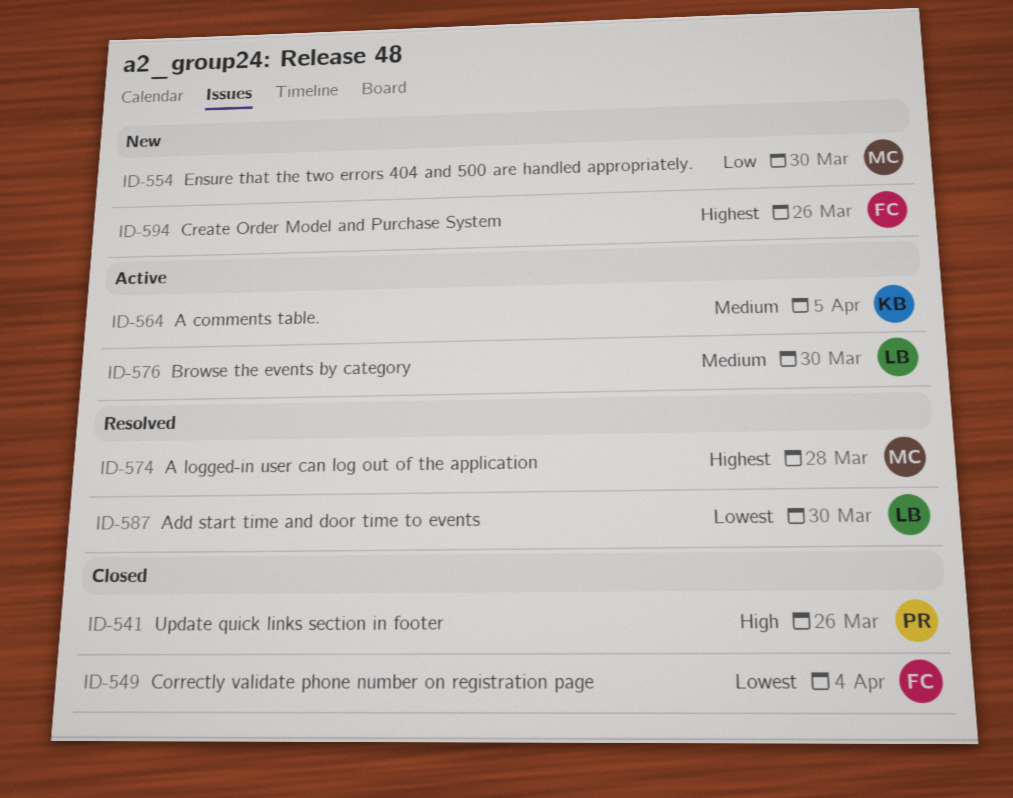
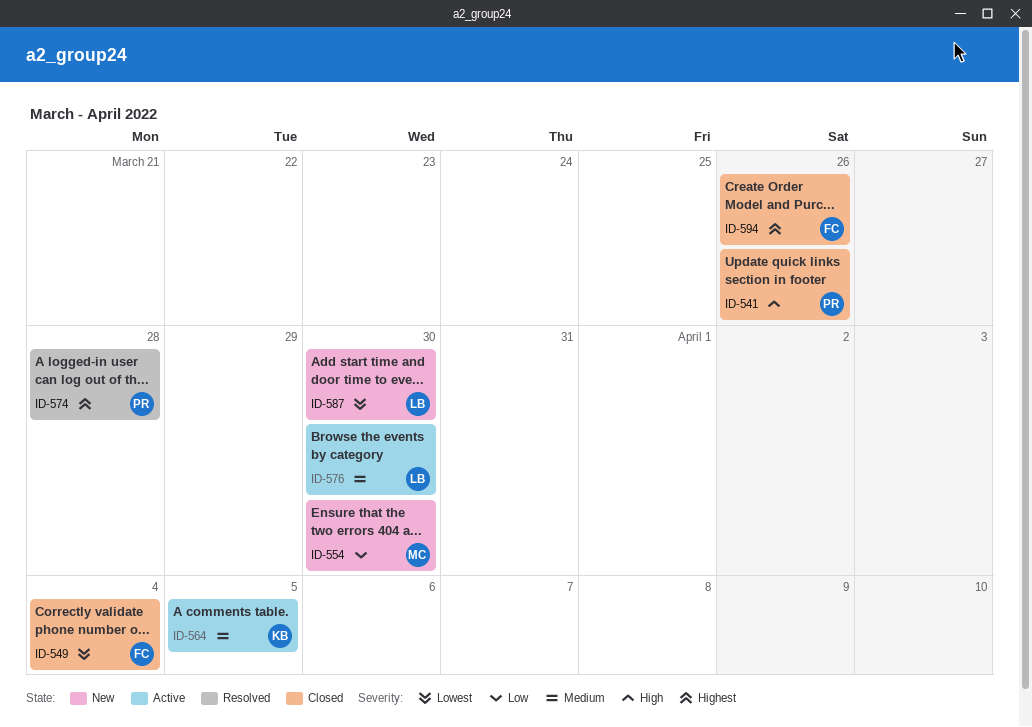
ID-574, owner: MC -> PR
ID-587, status: Resolved -> New
ID-594, status: New -> Closed

